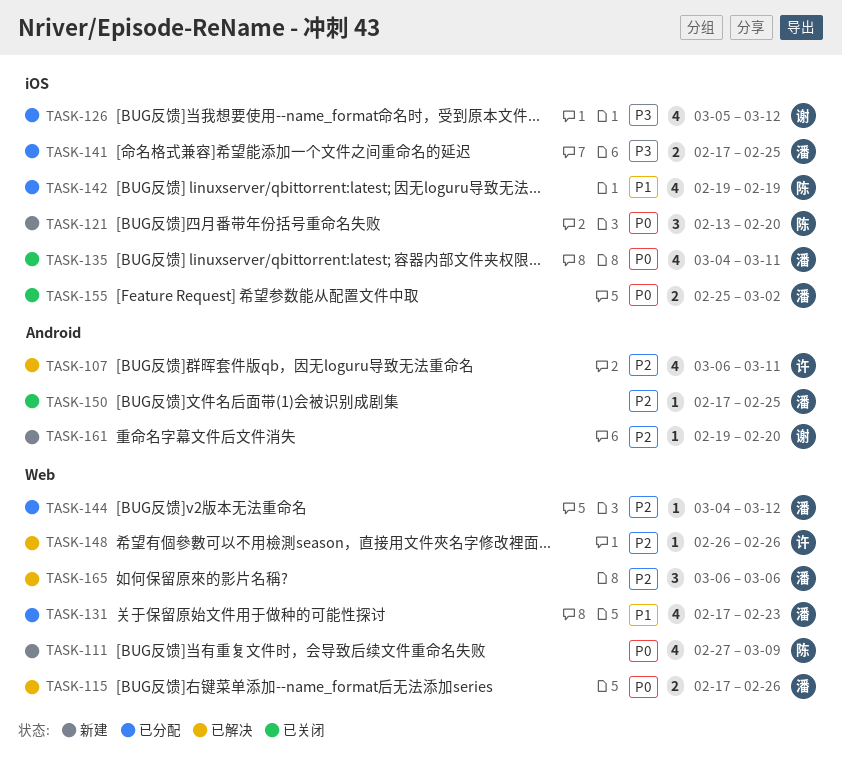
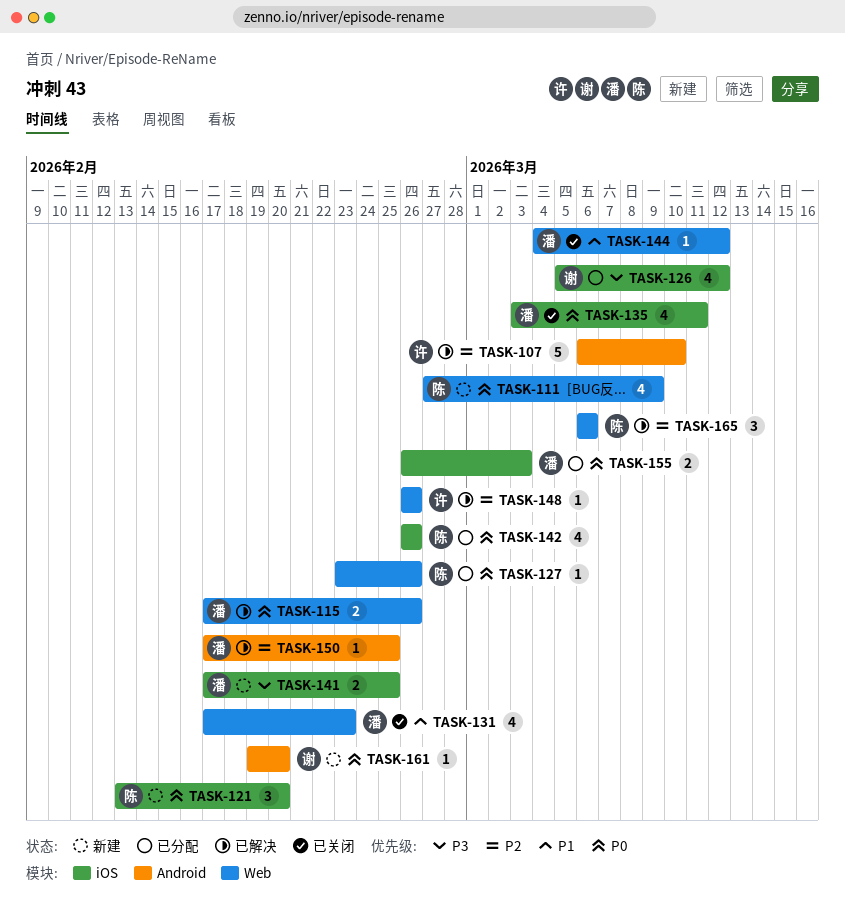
TASK-107, estimate: 4 -> 5
TASK-107, due: Mar 11 -> Mar 10
TASK-127: none -> present
TASK-131, status: 已分配 -> 已关闭
TASK-135, start: Mar 4 -> Mar 3
TASK-141, status: 已分配 -> 新建
TASK-142, priority: P1 -> P0
TASK-142, start: Feb 19 -> Feb 26
TASK-142, due: Feb 19 -> Feb 26
TASK-144, status: 已分配 -> 已关闭
TASK-144, priority: P2 -> P1
TASK-150, status: 已关闭 -> 已解决
TASK-155, status: 已关闭 -> 已分配
TASK-155, start: Feb 25 -> Feb 26
TASK-155, due: Mar 2 -> Mar 3
TASK-161, priority: P2 -> P0
TASK-165, owner: 潘 -> 陈

